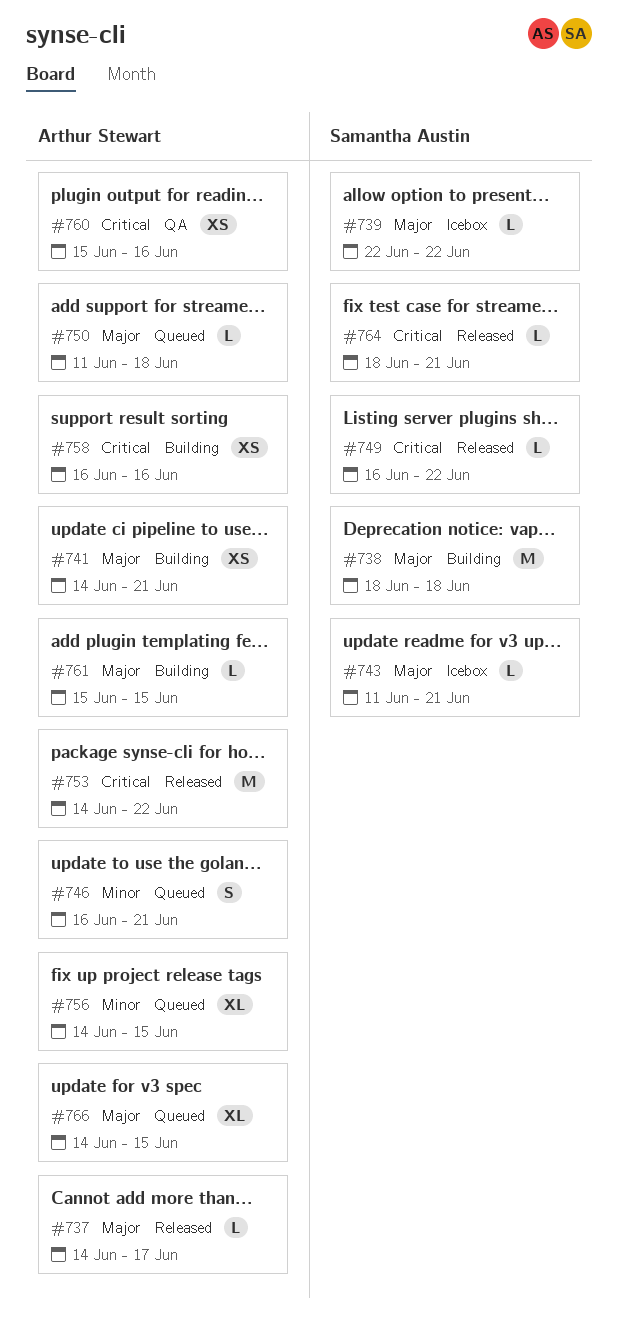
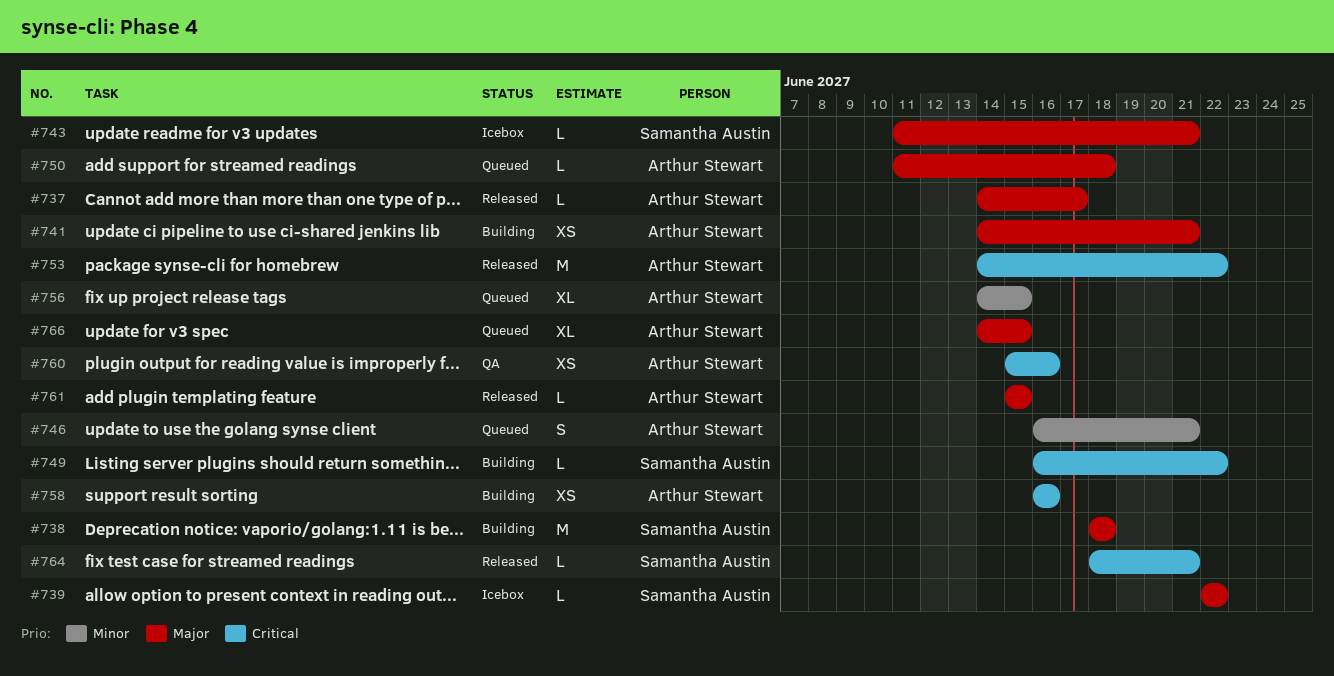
#749, status: Released -> Building
#761, status: Building -> Released

